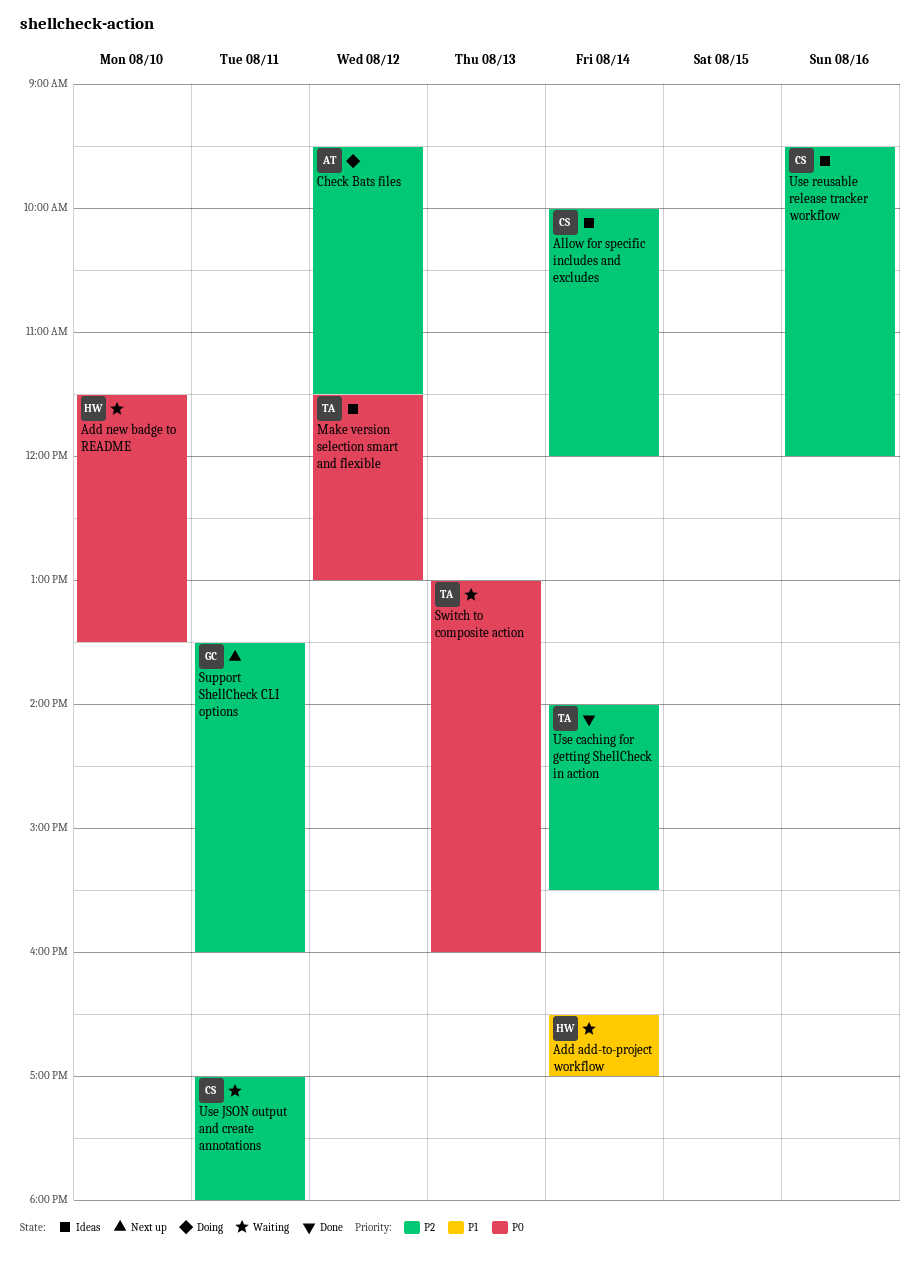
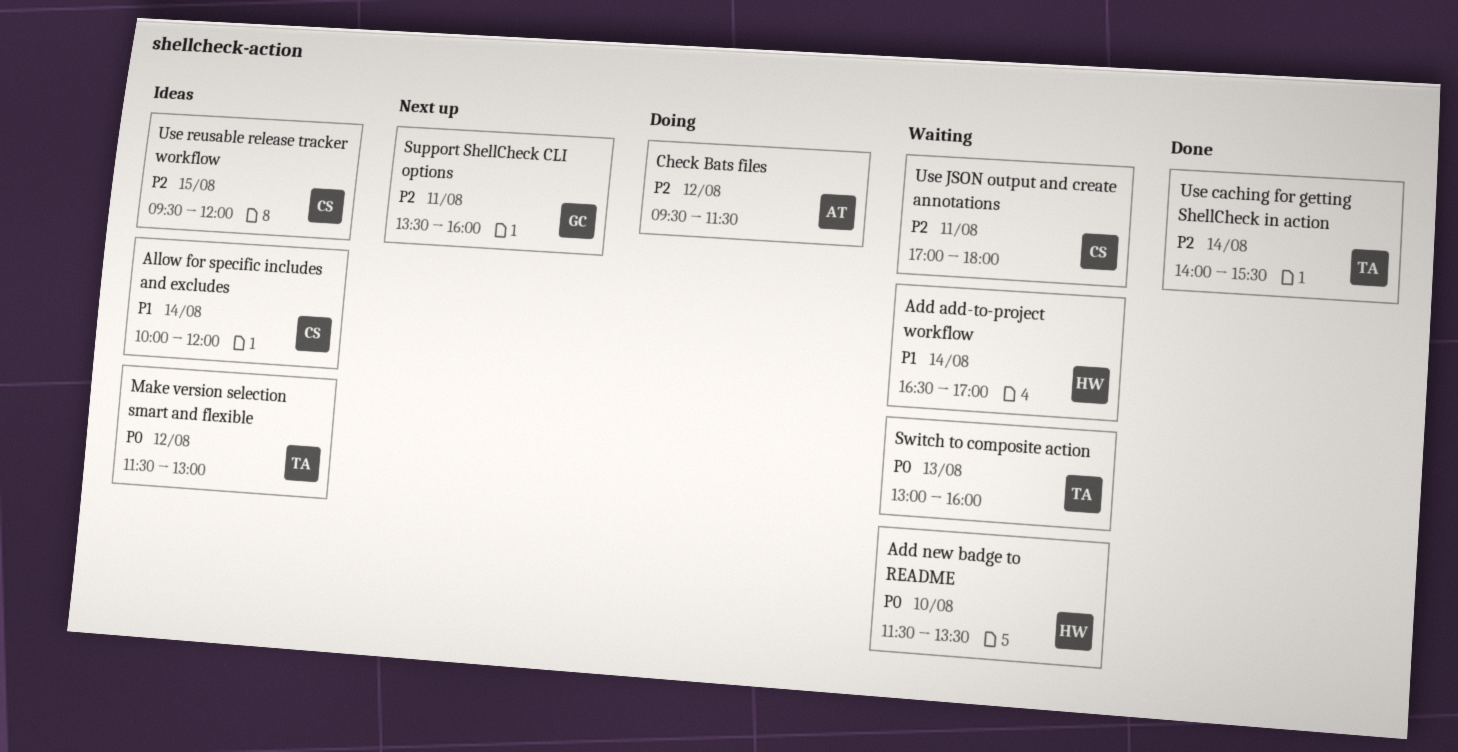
Allow for specific includes and excludes, priority: P2 -> P1
Use reusable release tracker workflow, day: Aug 16 -> Aug 15

